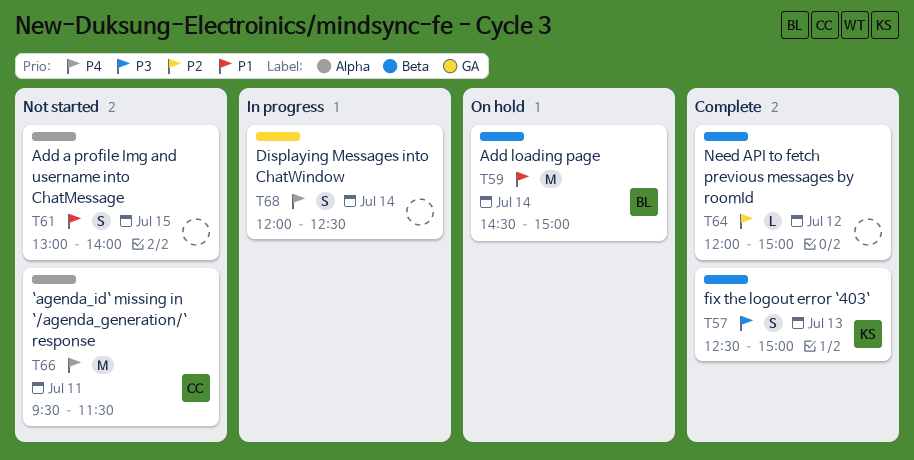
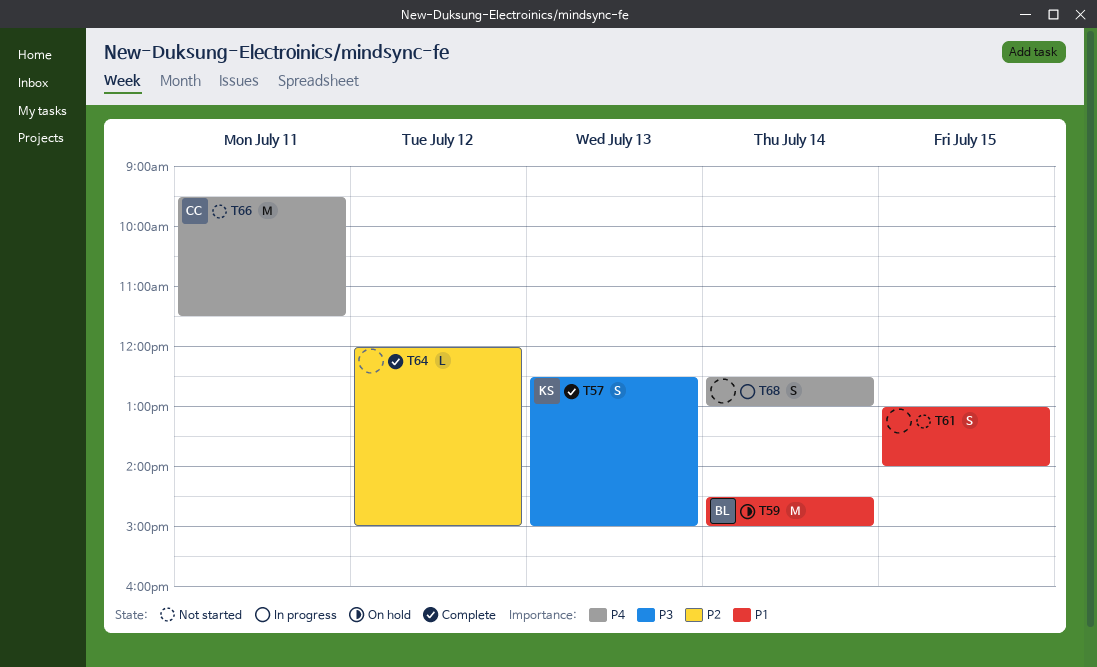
T68, begins: 12:00 -> 12:30
T68, ends: 12:30 -> 13:00

